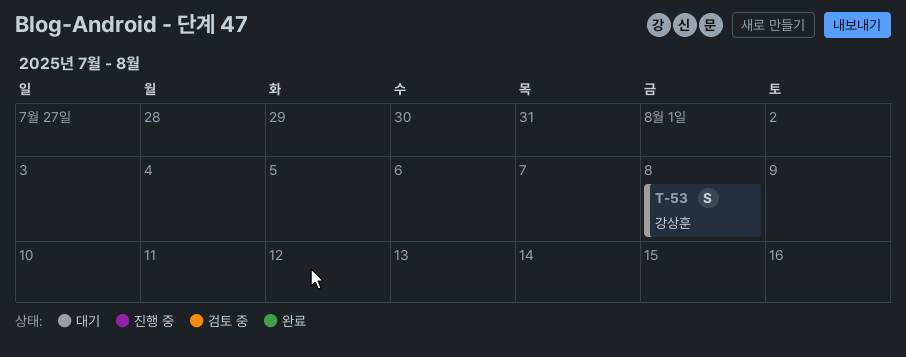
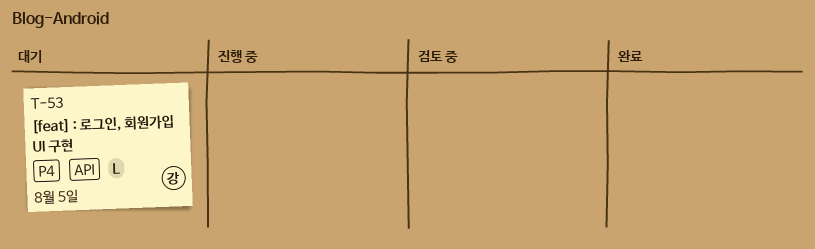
T-53, estimate: S -> L
T-53, due: Aug 8 -> Aug 5

